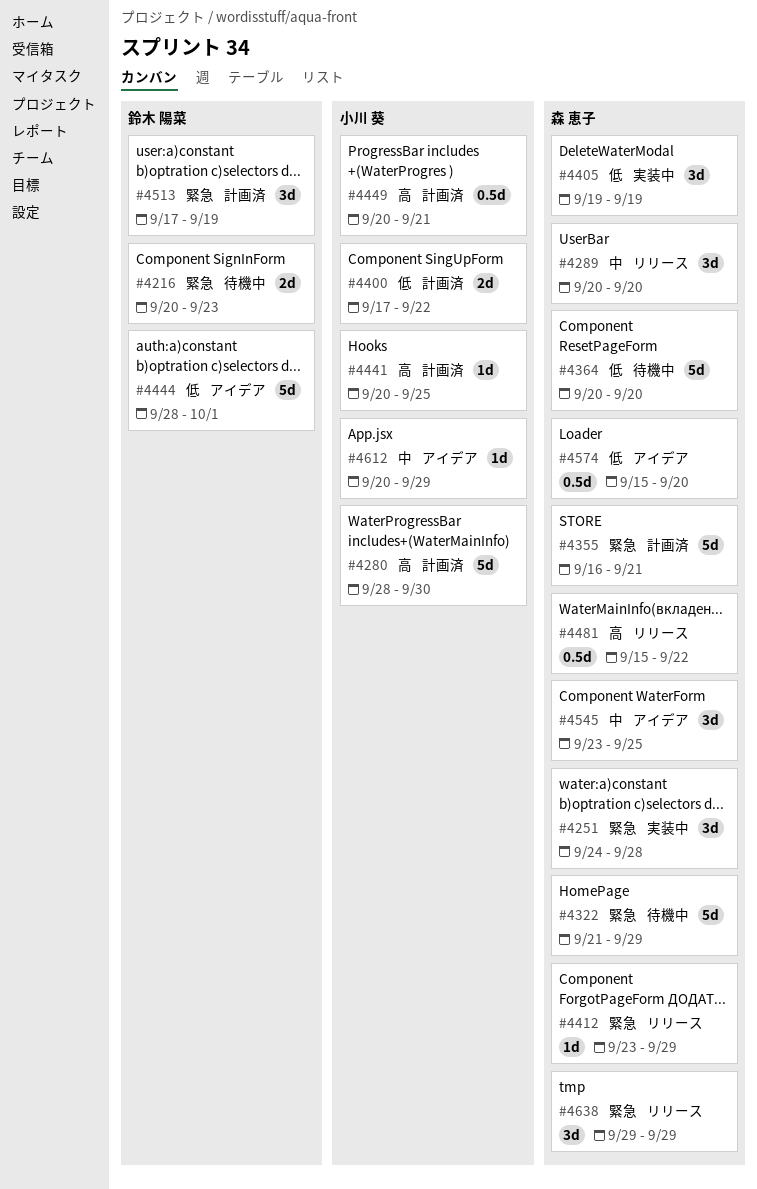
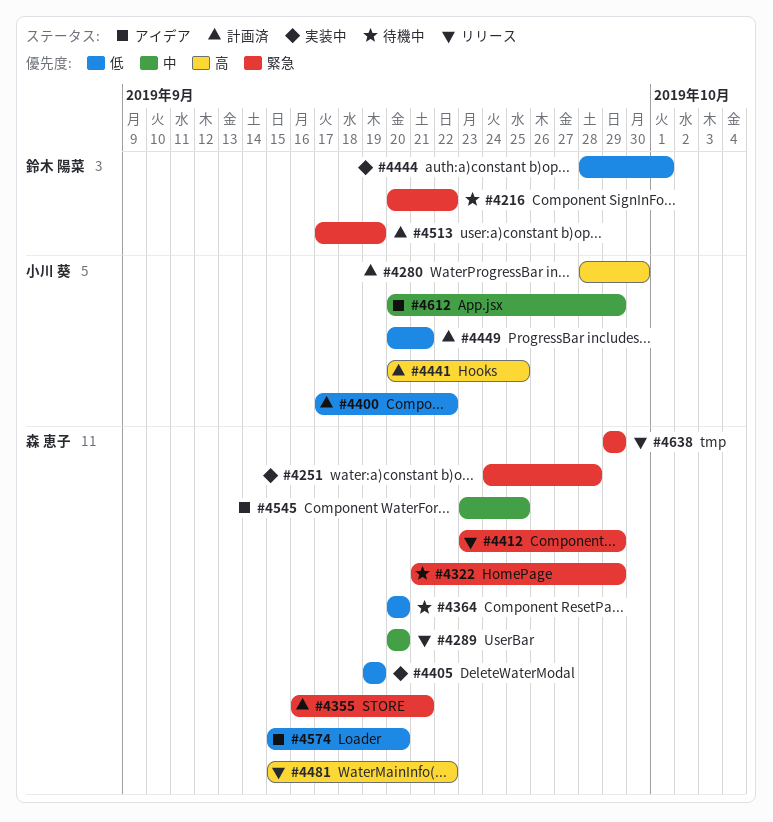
#4216, due: Sep 23 -> Sep 22
#4444, status: アイデア -> 実装中
#4449, priority: 高 -> 低

